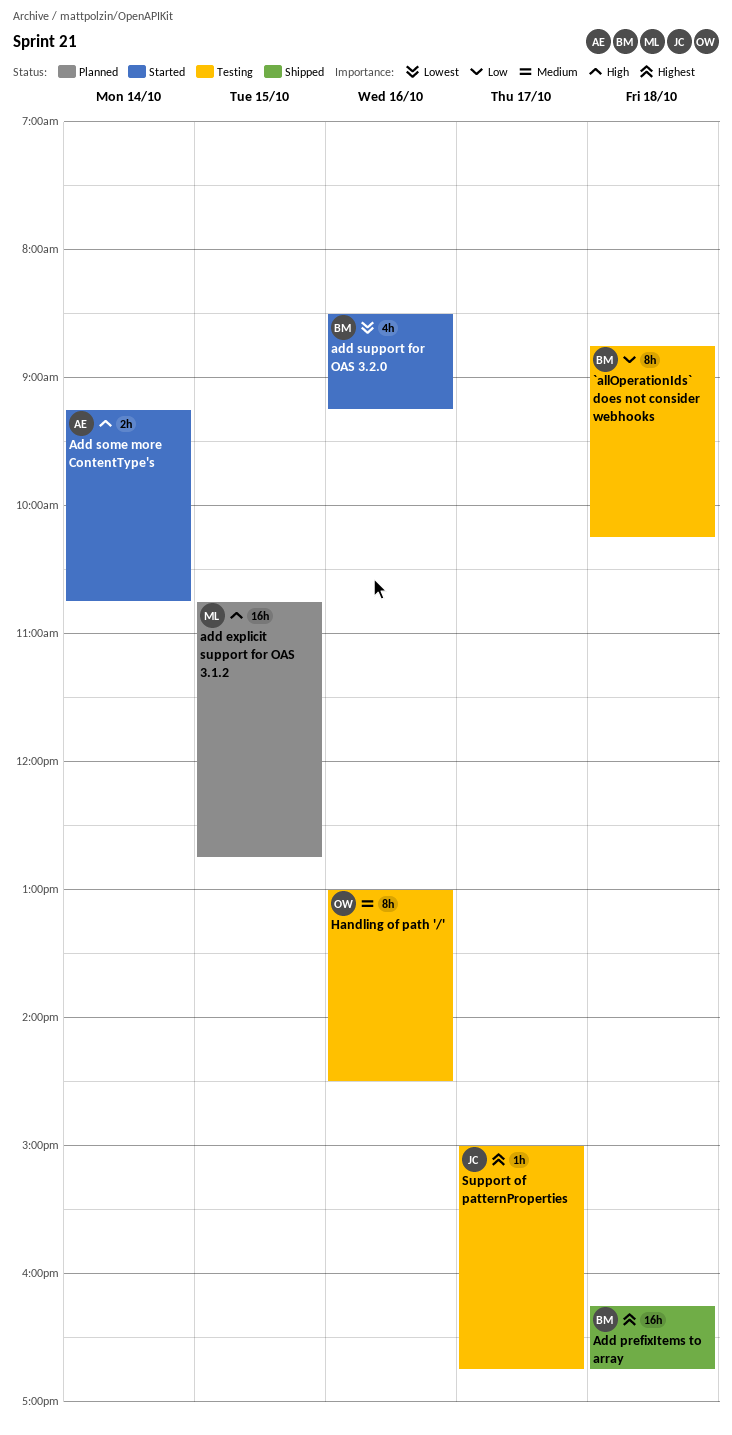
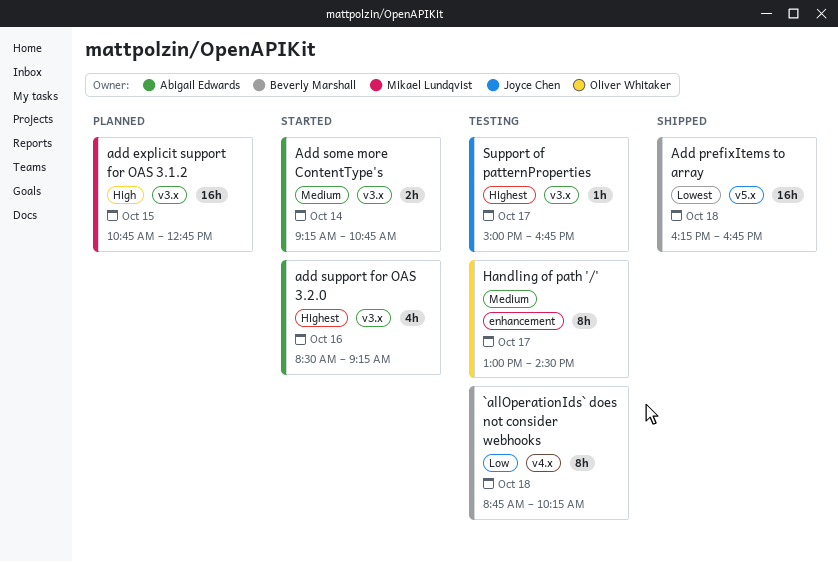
Add prefixItems to array, priority: Highest -> Lowest
Add some more ContentType's, priority: High -> Medium
add support for OAS 3.2.0, owner: Beverly Marshall -> Abigail Edwards
add support for OAS 3.2.0, priority: Lowest -> Highest
Handling of path '/', day: Oct 16 -> Oct 17

